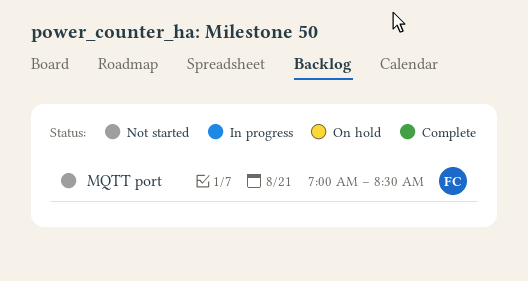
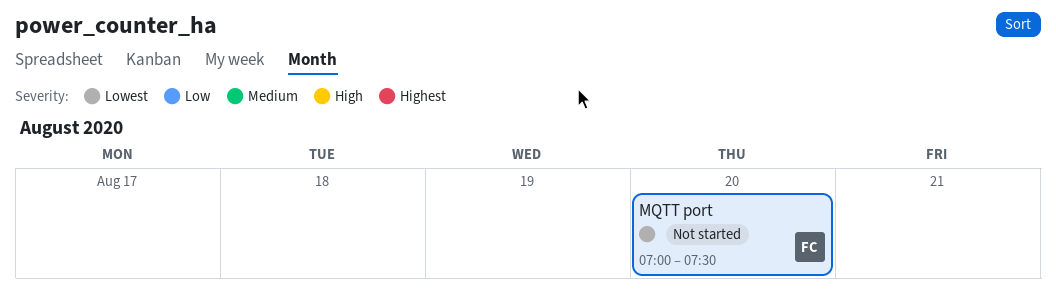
MQTT port, day: Aug 21 -> Aug 20
MQTT port, ends: 08:30 -> 07:30

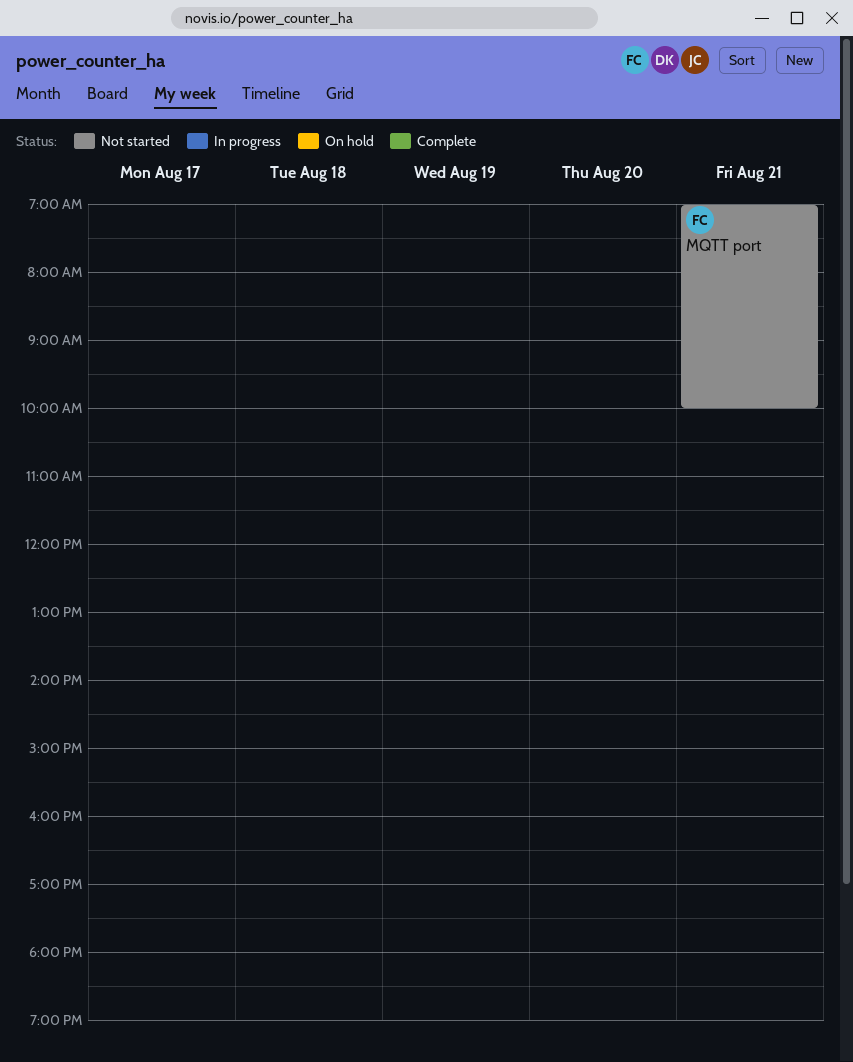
MQTT port, day: Aug 20 -> Aug 21
MQTT port, ends: 07:30 -> 10:00

